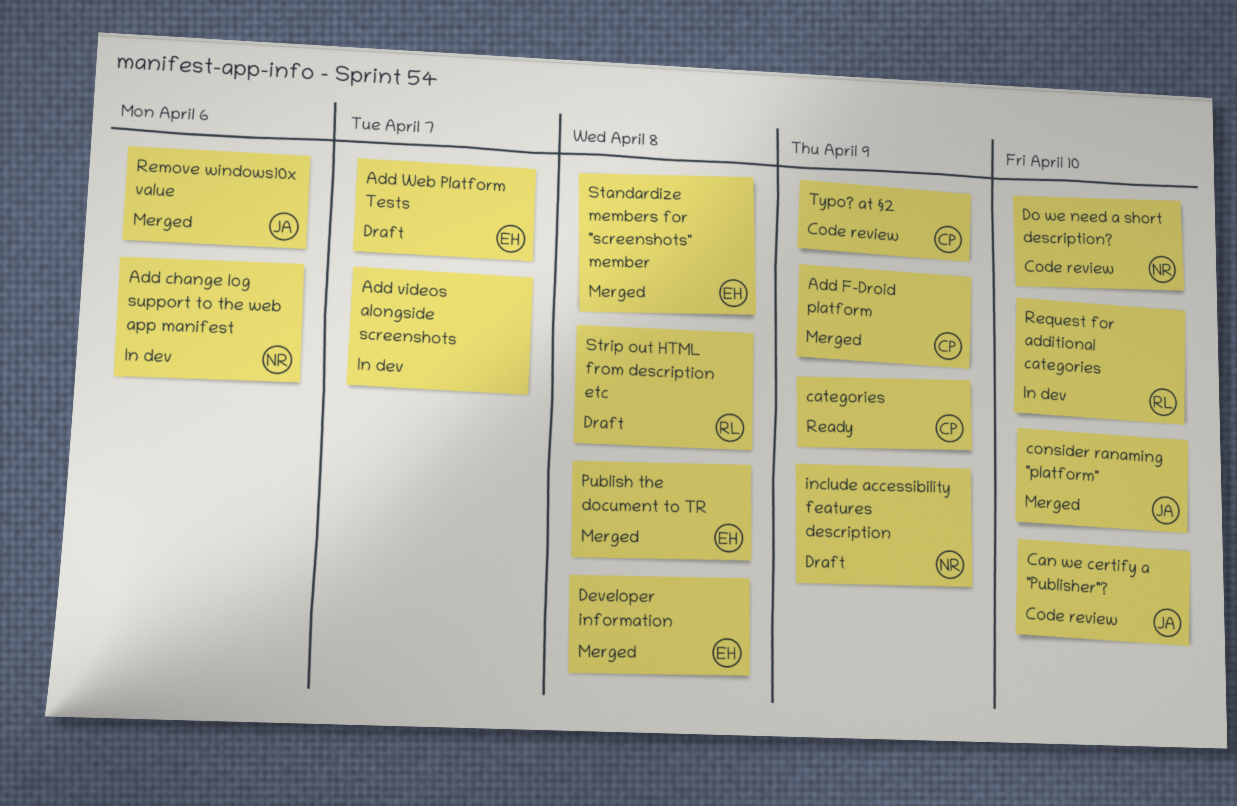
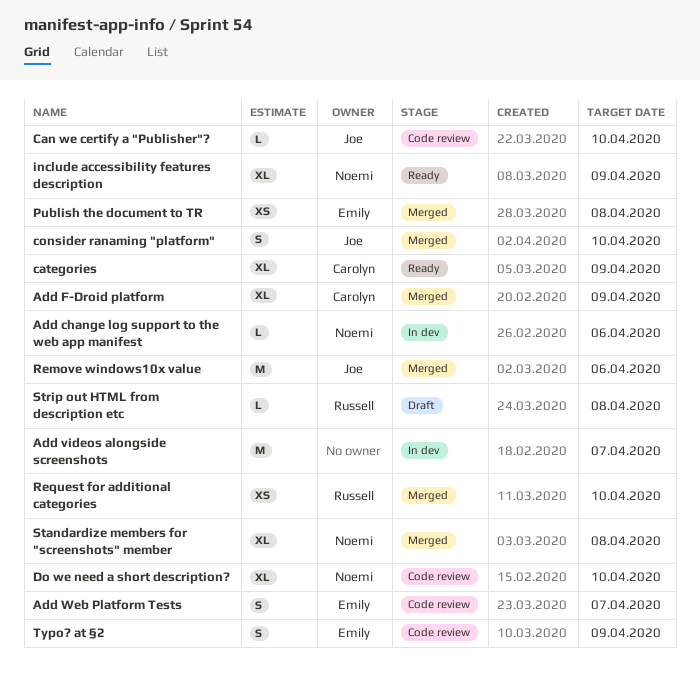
Add Web Platform Tests, status: Draft -> Code review
Developer information: present -> none
include accessibility features description, status: Draft -> Ready
Request for additional categories, status: In dev -> Merged
Standardize members for "screenshots" member, owner: Emily -> Noemi
Typo? at §2, owner: Carolyn -> Emily

